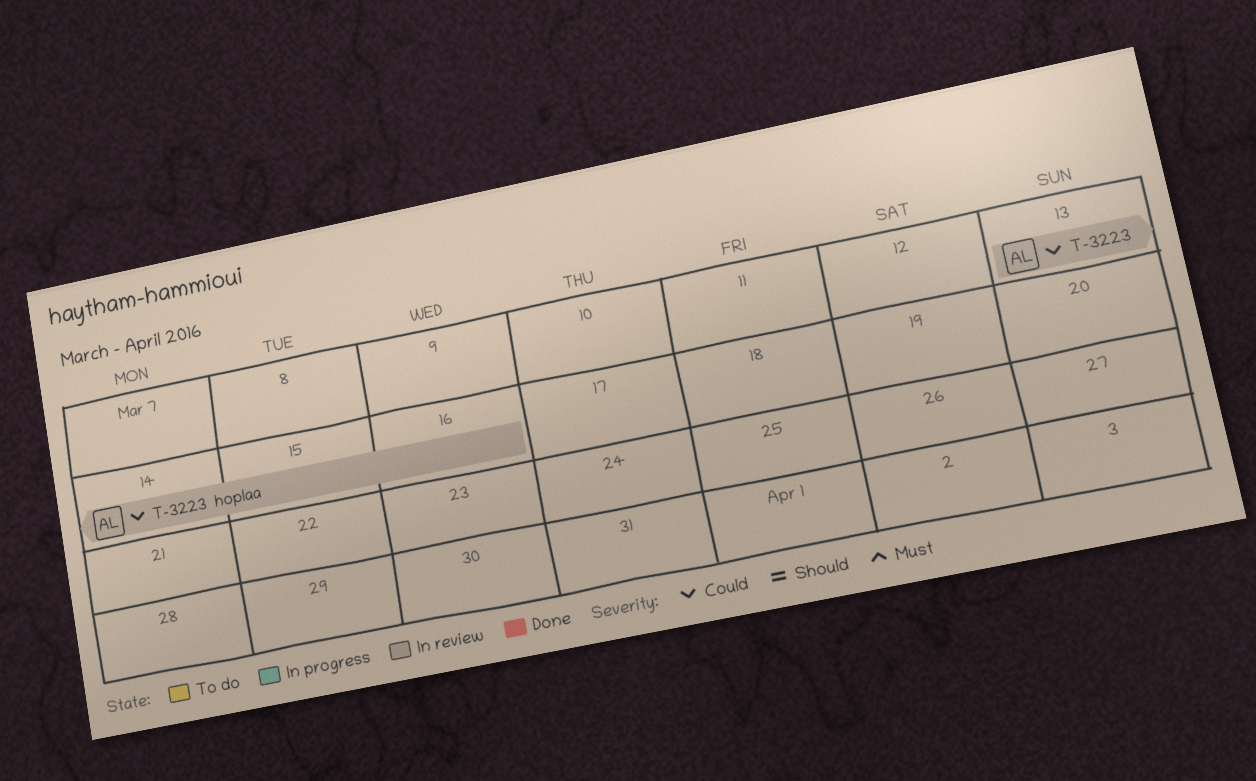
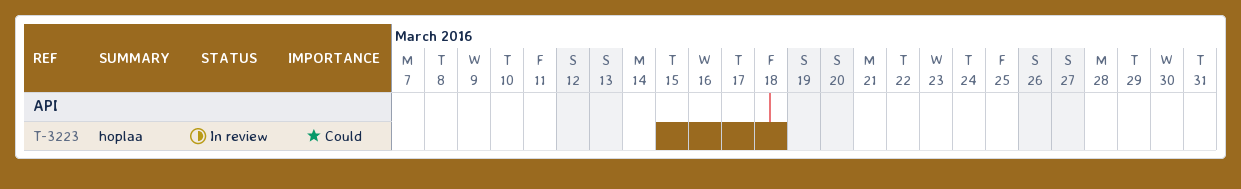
T-3223, start: Mar 13 -> Mar 15
T-3223, due: Mar 16 -> Mar 18

